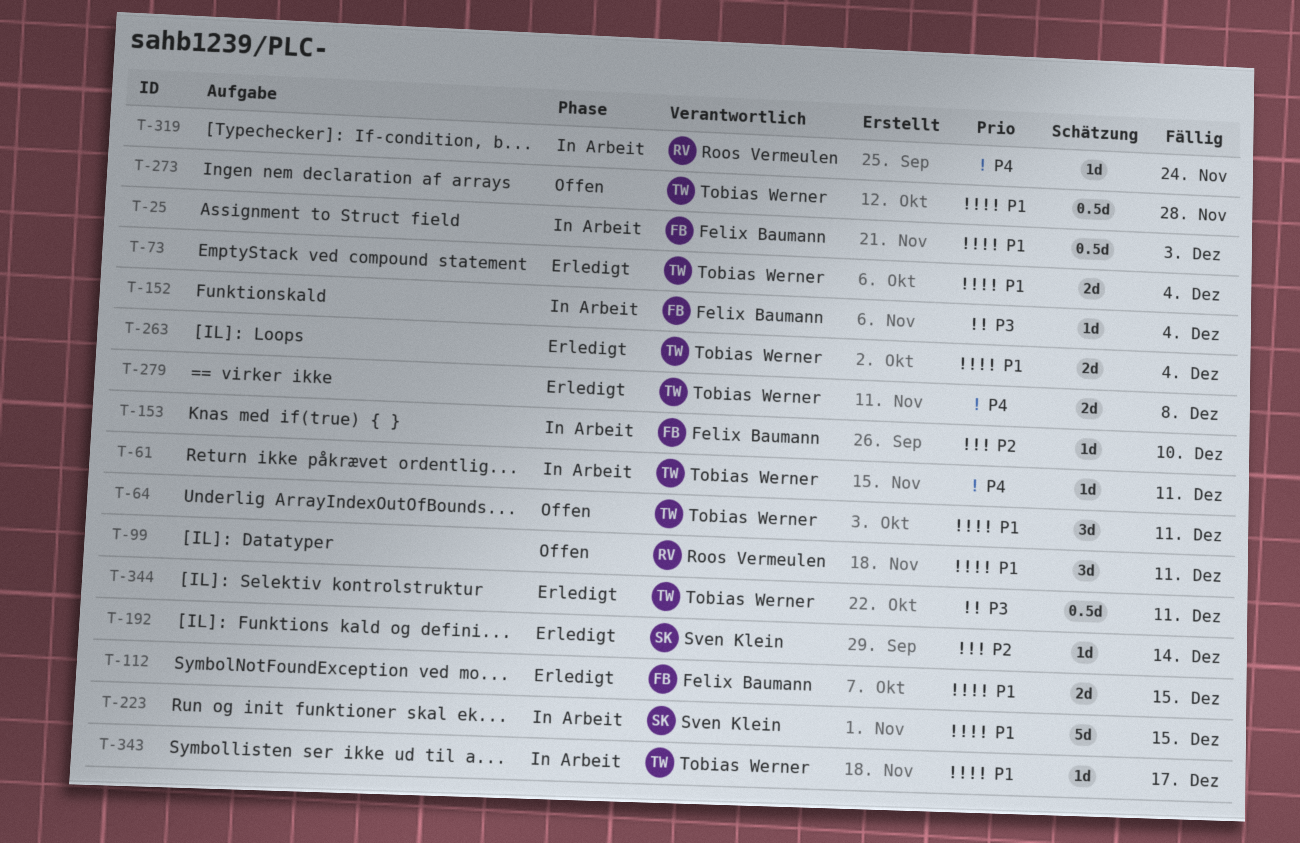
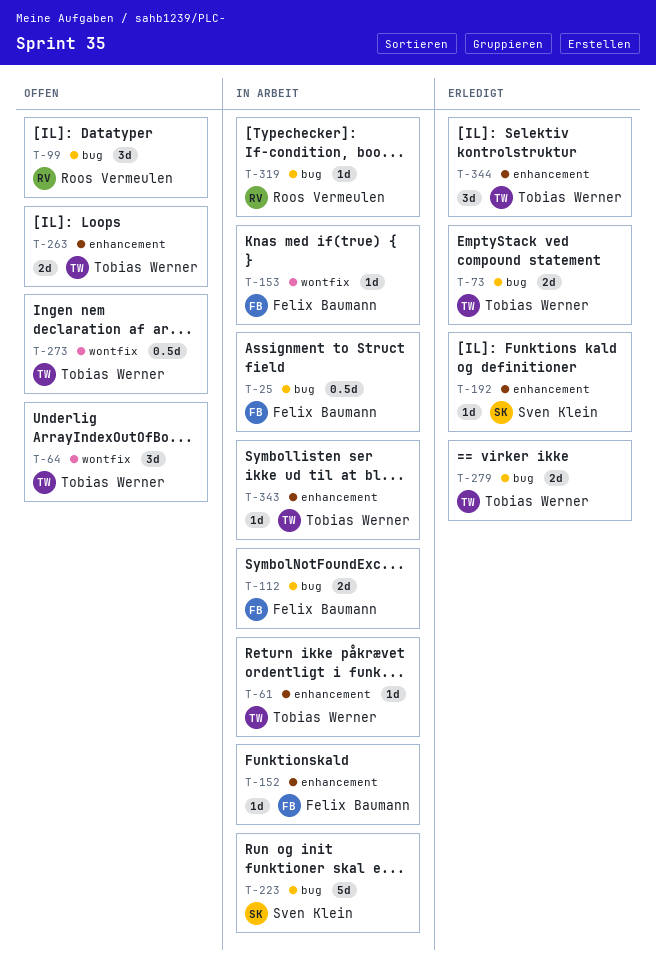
T-112, status: Erledigt -> In Arbeit
T-263, status: Erledigt -> Offen
T-344, estimate: 0.5d -> 3d

